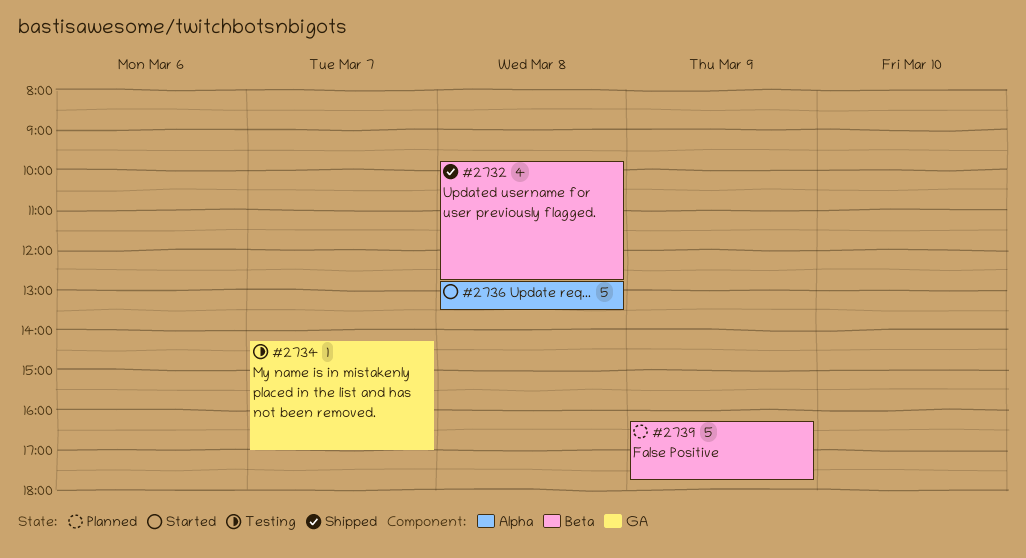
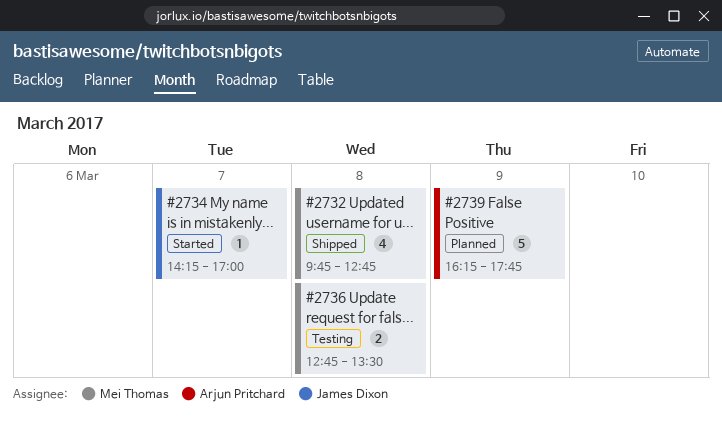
#2734, status: Testing -> Started
#2736, status: Started -> Testing
#2736, estimate: 5 -> 2

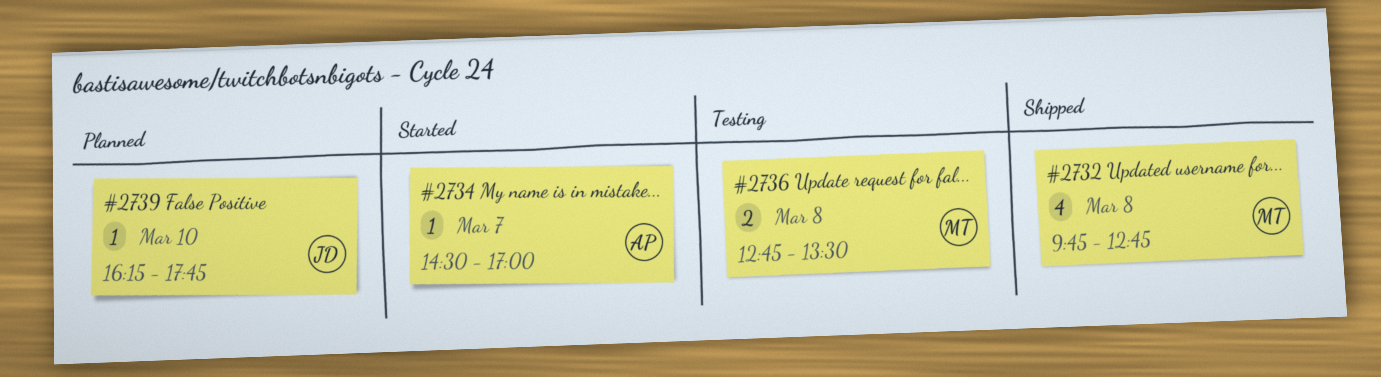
#2734, owner: James Dixon -> Arjun Pritchard
#2734, begins: 14:15 -> 14:30
#2739, owner: Arjun Pritchard -> James Dixon
#2739, estimate: 5 -> 1
#2739, day: Mar 9 -> Mar 10

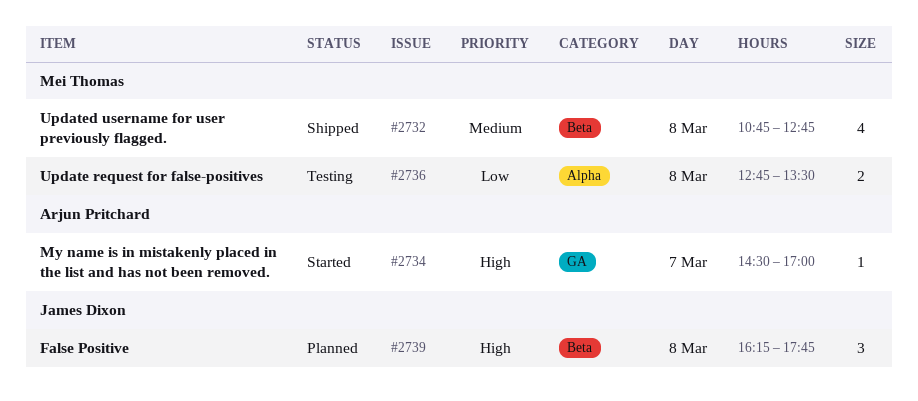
#2732, begins: 09:45 -> 10:45
#2739, estimate: 1 -> 3
#2739, day: Mar 10 -> Mar 8

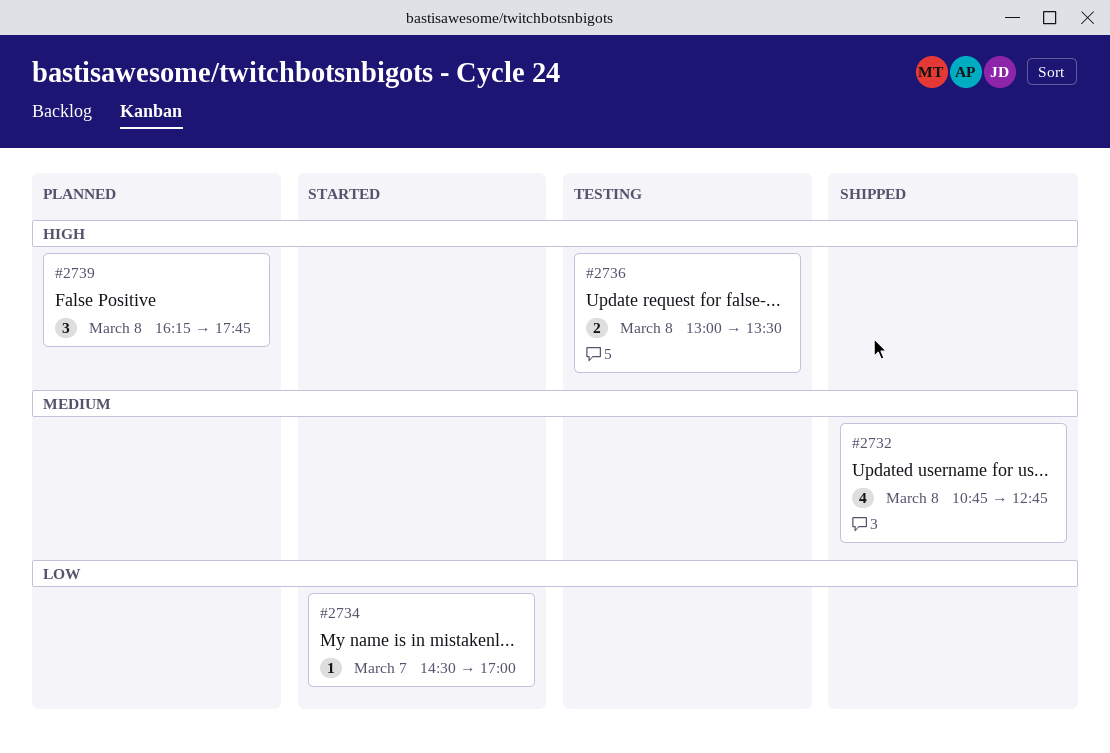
#2734, priority: High -> Low
#2736, priority: Low -> High
#2736, begins: 12:45 -> 13:00

